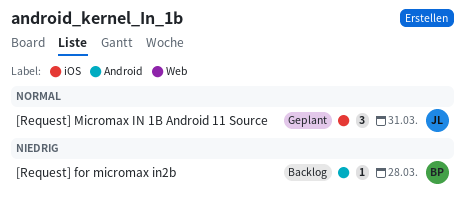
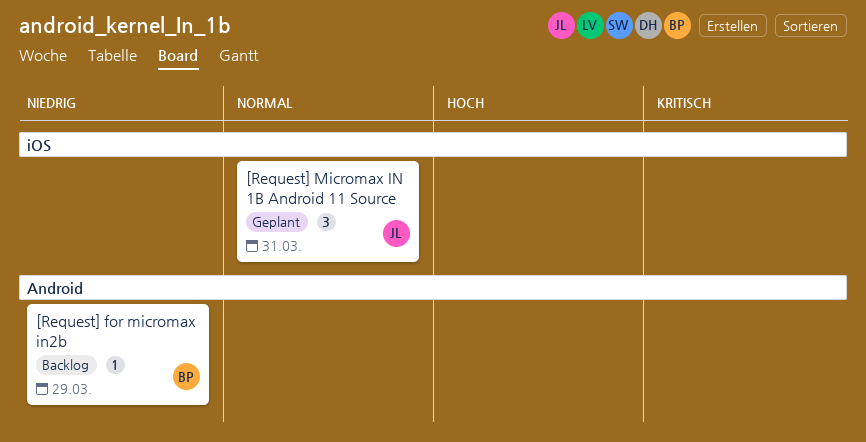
[Request] for micromax in2b, due: Mar 28 -> Mar 29

